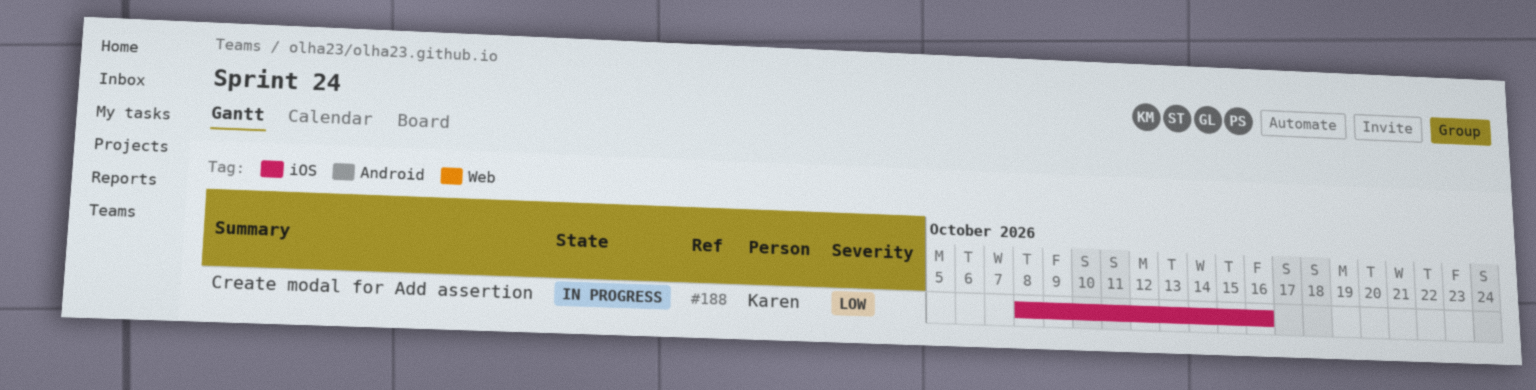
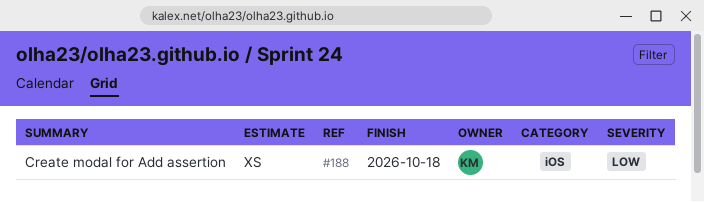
#188, due: Oct 16 -> Oct 18

